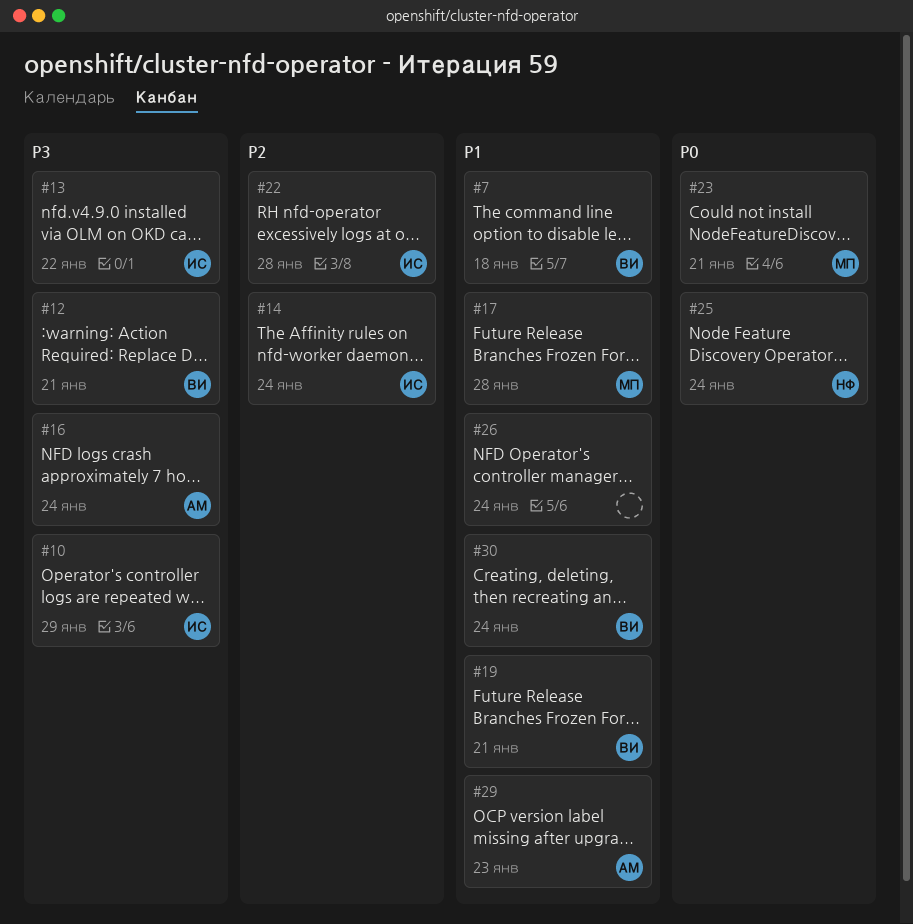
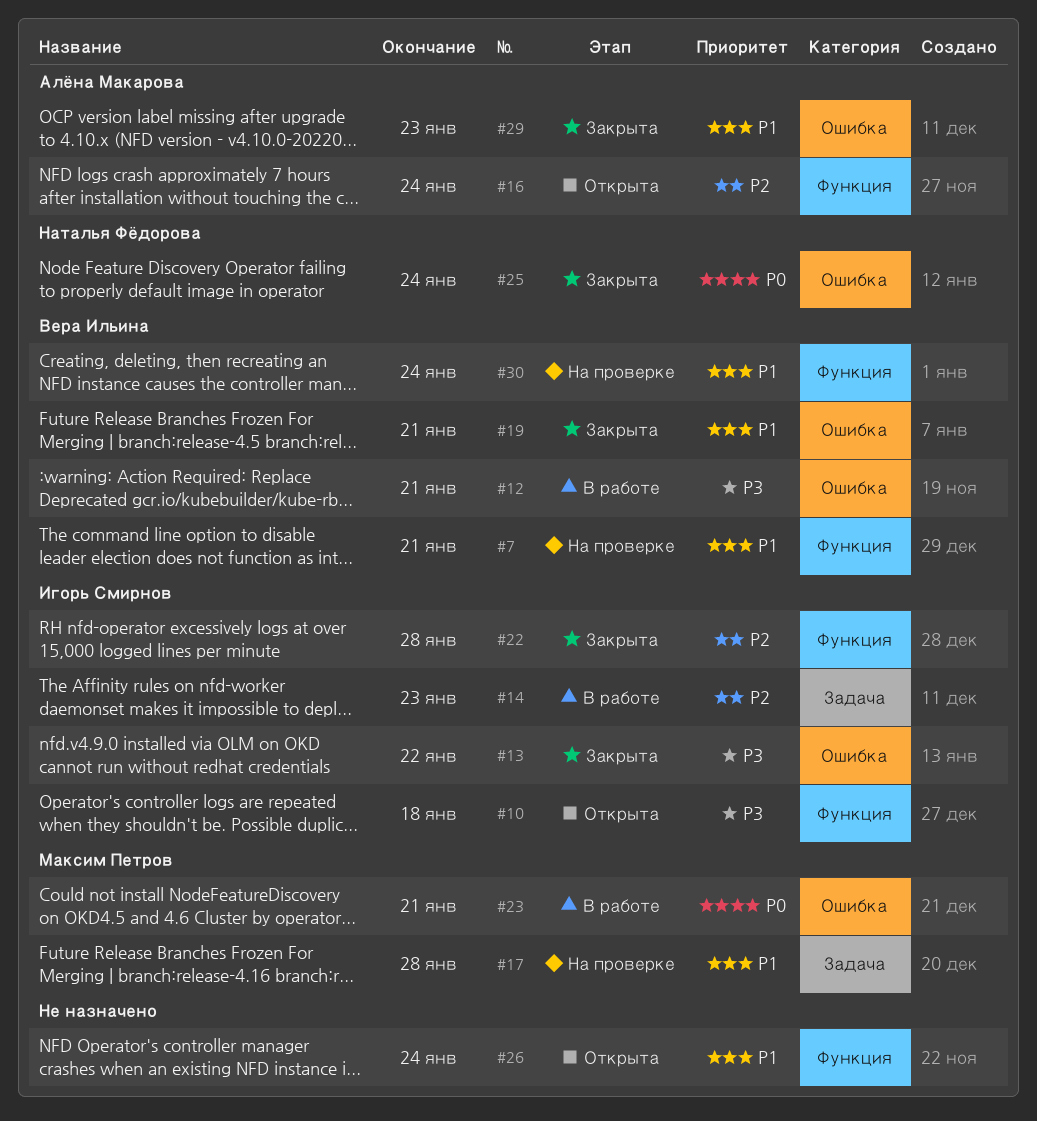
#7, due: Jan 18 -> Jan 21
#10, due: Jan 29 -> Jan 18
#14, due: Jan 24 -> Jan 23
#16, priority: P3 -> P2

